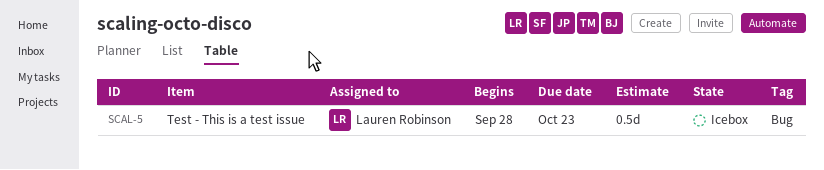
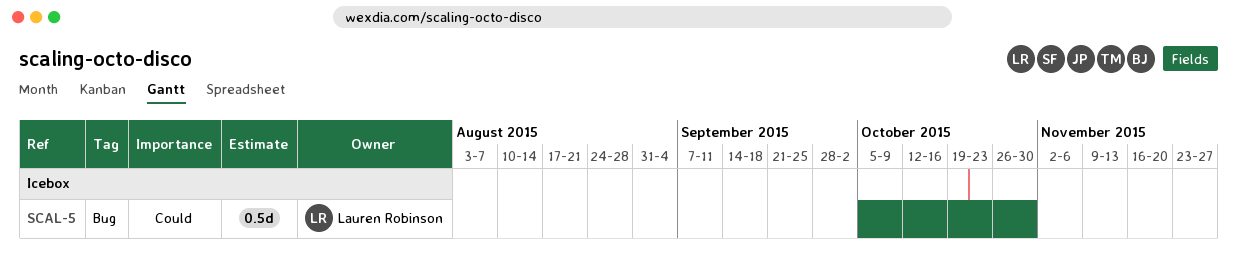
SCAL-5, start: Sep 28 -> Oct 5
SCAL-5, due: Oct 23 -> Oct 30

